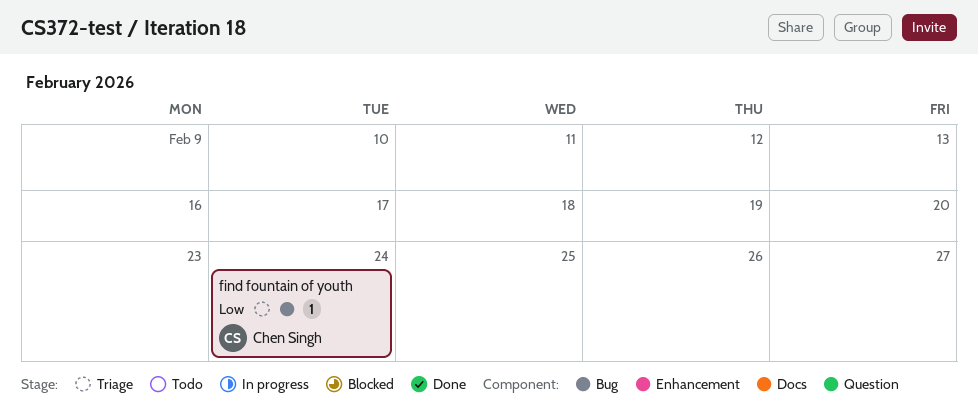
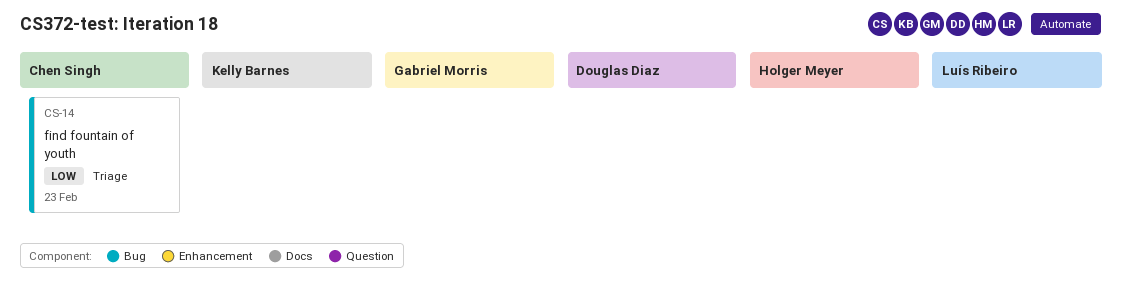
find fountain of youth, due: Feb 24 -> Feb 23

